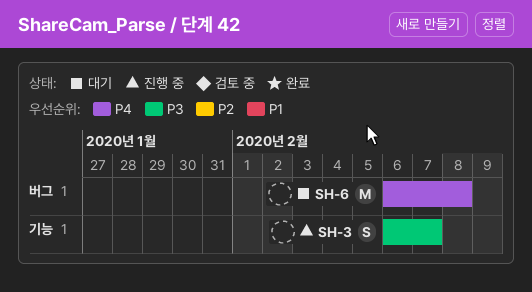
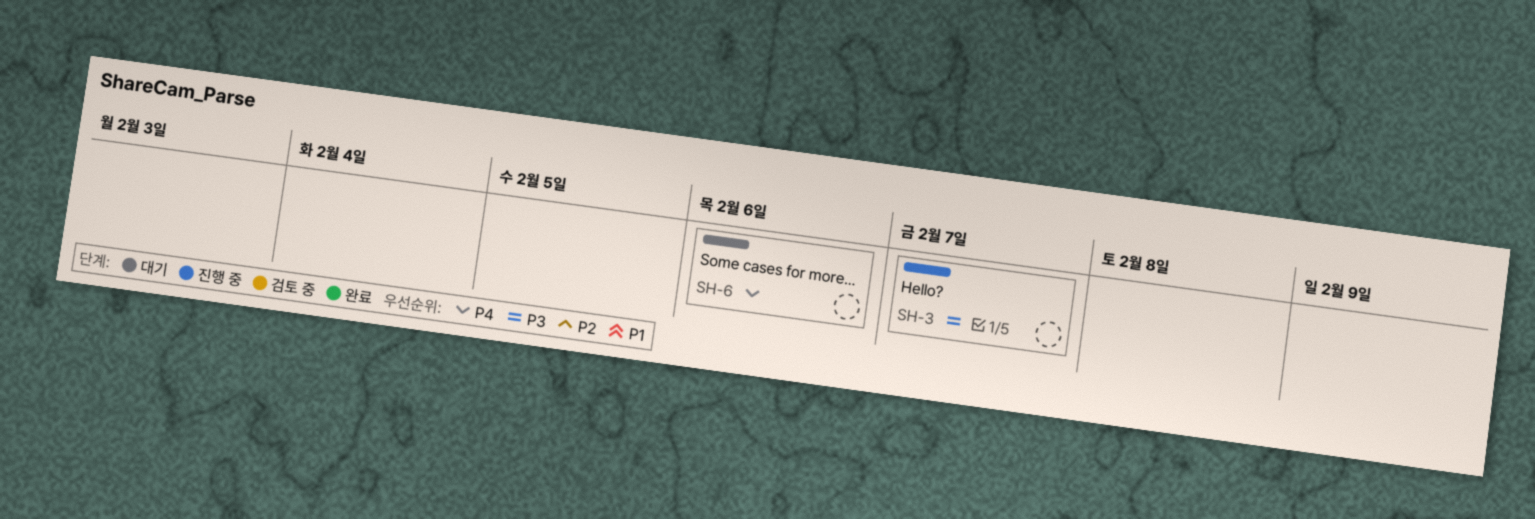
SH-6, due: Feb 8 -> Feb 6

